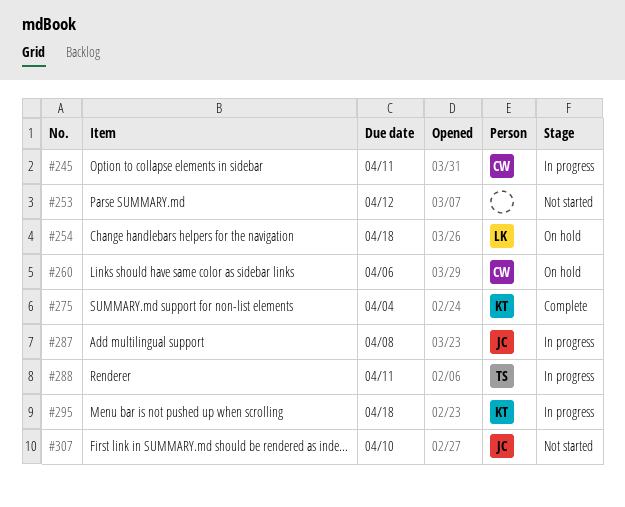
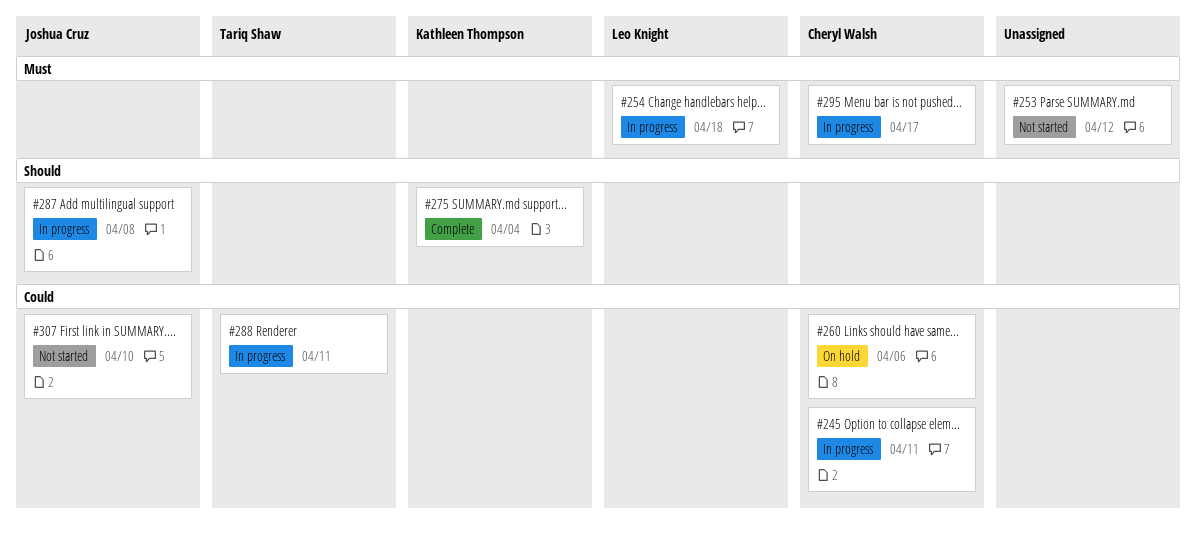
#254, status: On hold -> In progress
#295, owner: Kathleen Thompson -> Cheryl Walsh
#295, due: Apr 18 -> Apr 17

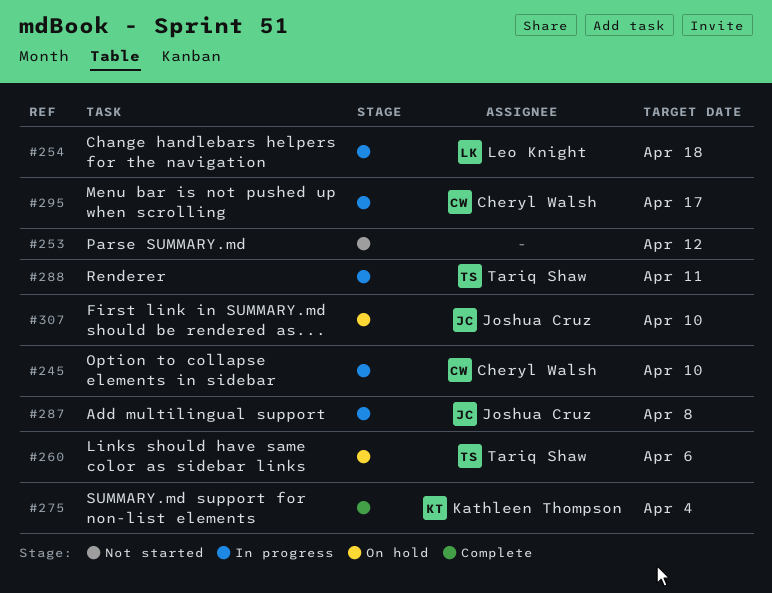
#245, due: Apr 11 -> Apr 10
#260, owner: Cheryl Walsh -> Tariq Shaw
#307, status: Not started -> On hold

